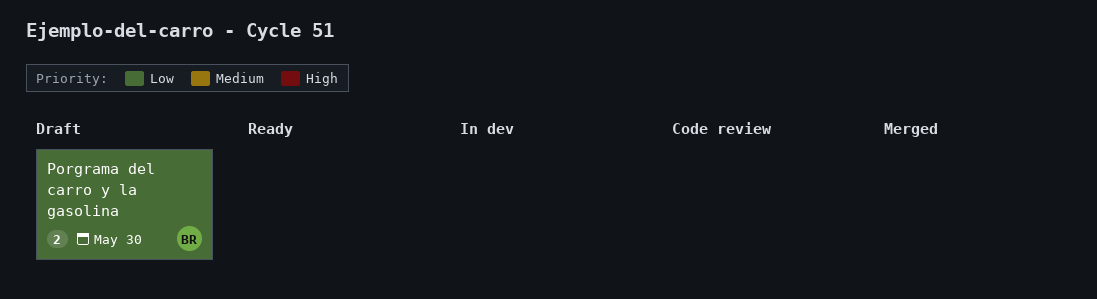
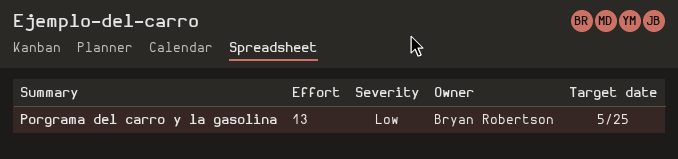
Porgrama del carro y la gasolina, estimate: 2 -> 13
Porgrama del carro y la gasolina, due: May 30 -> May 25

